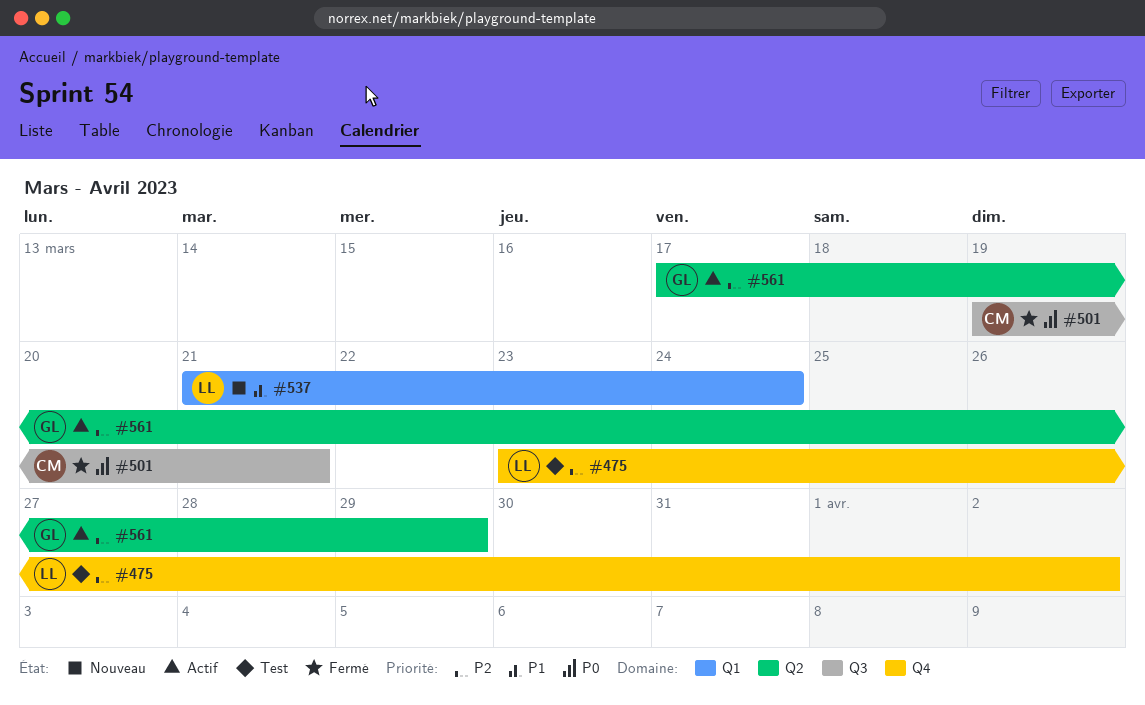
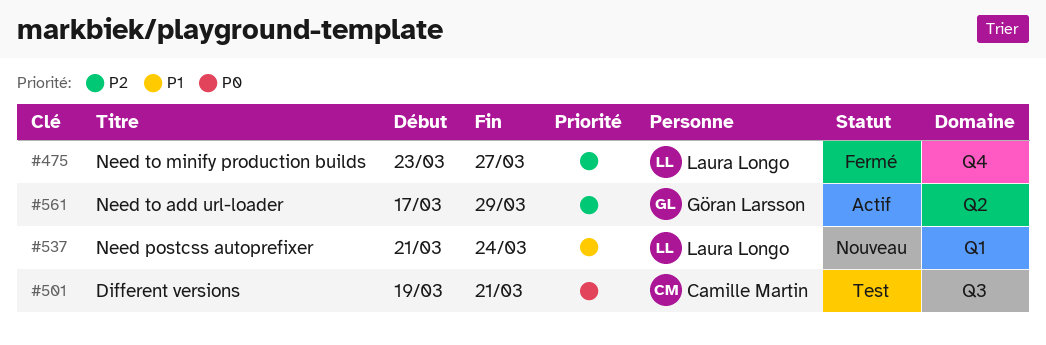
#475, status: Test -> Fermé
#475, due: Apr 2 -> Mar 27
#501, status: Fermé -> Test

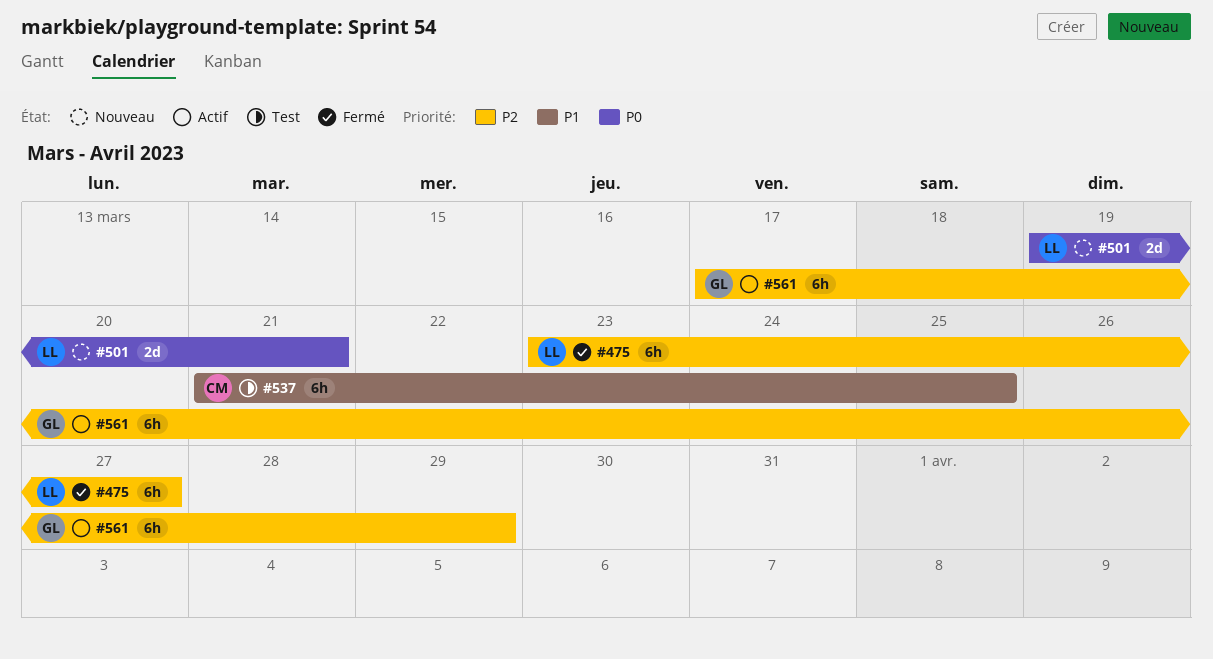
#501, status: Test -> Nouveau
#501, owner: Camille Martin -> Laura Longo
#537, status: Nouveau -> Test
#537, owner: Laura Longo -> Camille Martin
#537, due: Mar 24 -> Mar 25

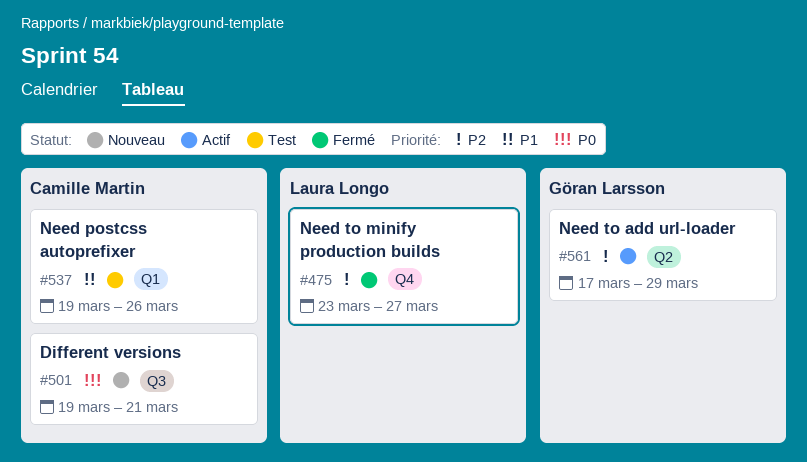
#501, owner: Laura Longo -> Camille Martin
#537, start: Mar 21 -> Mar 19
#537, due: Mar 25 -> Mar 26

